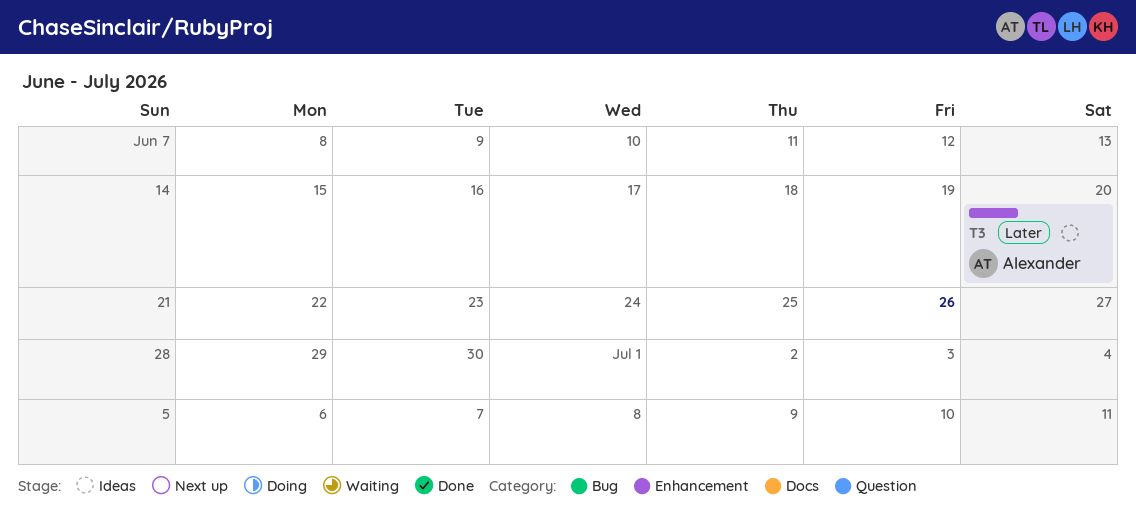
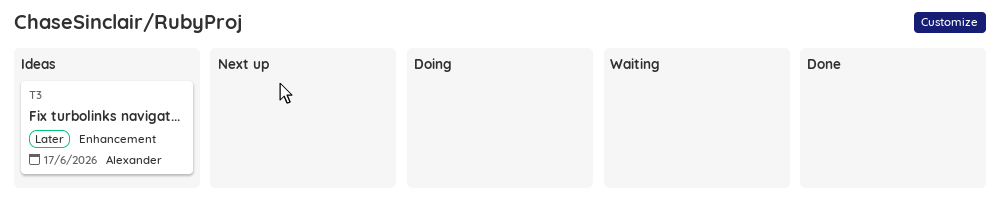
T3, due: Jun 20 -> Jun 17

